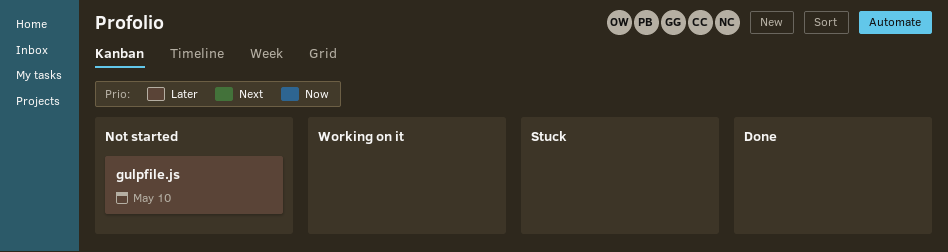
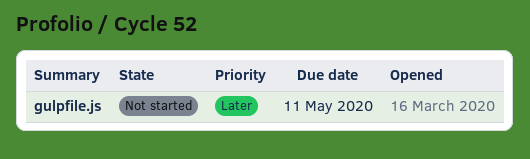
gulpfile.js, due: May 10 -> May 11

